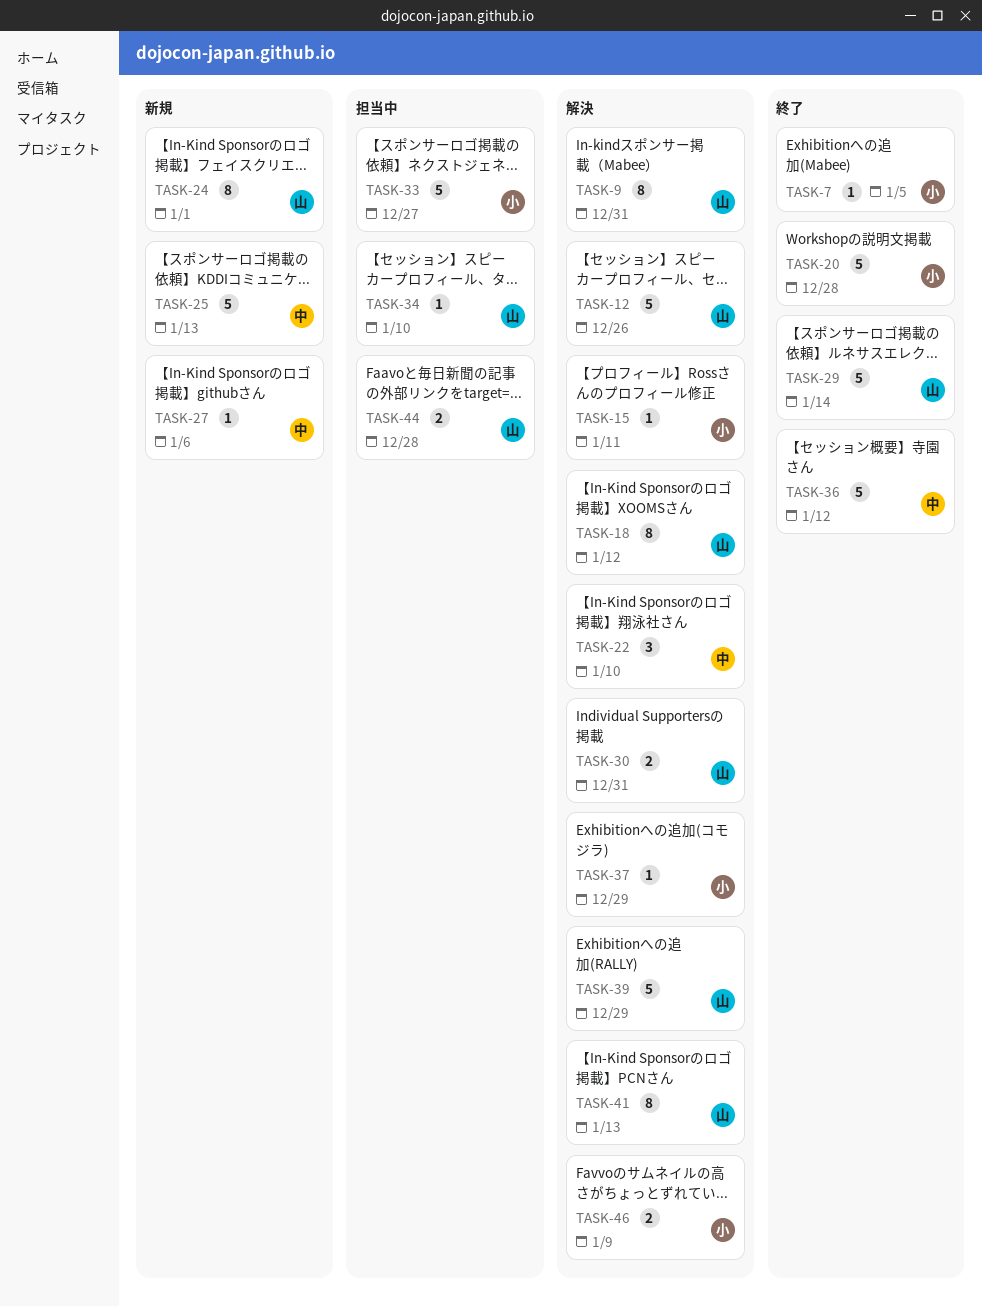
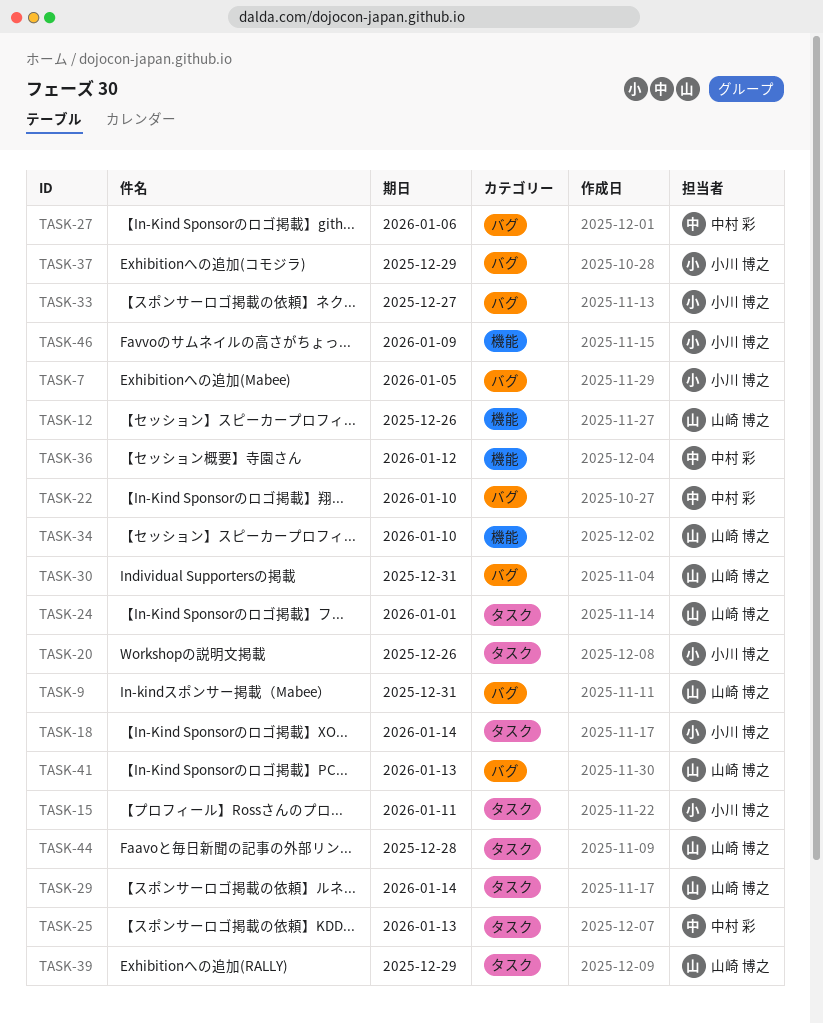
TASK-18, owner: 山崎 博之 -> 小川 博之
TASK-18, due: Jan 12 -> Jan 14
TASK-20, due: Dec 28 -> Dec 26

